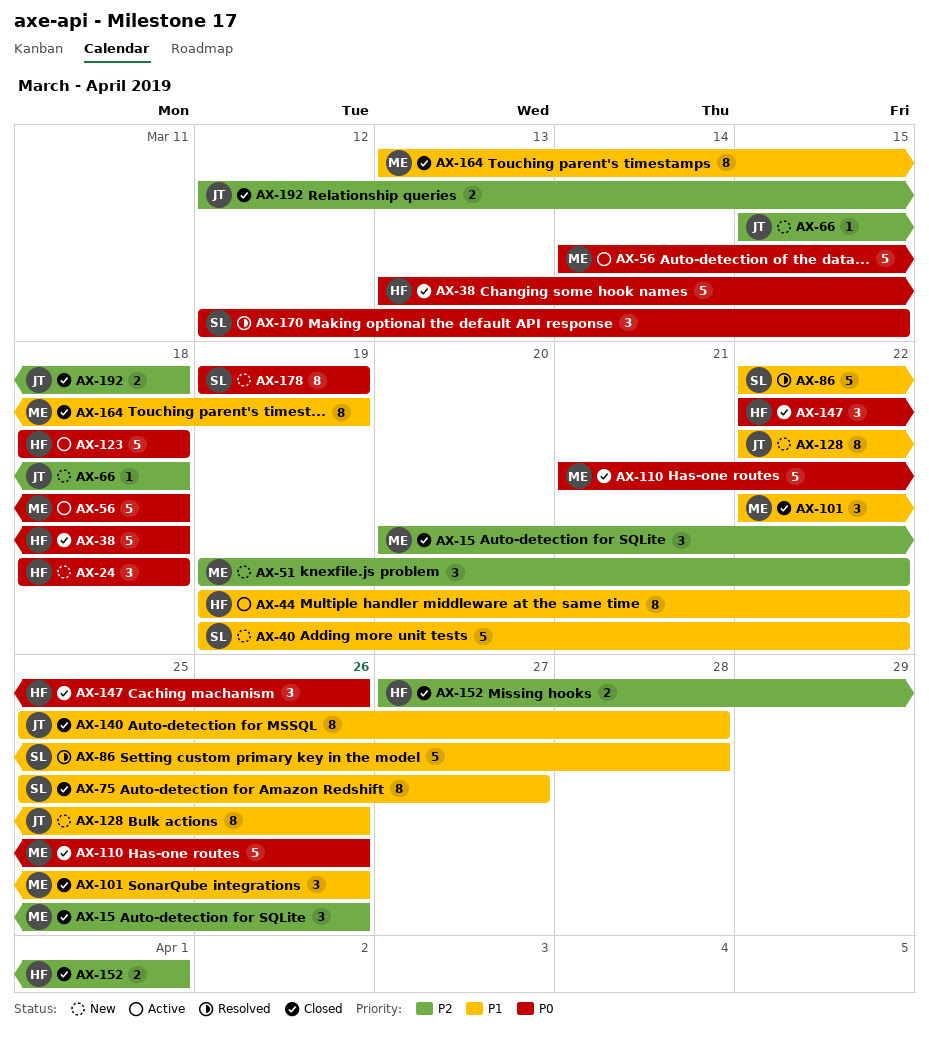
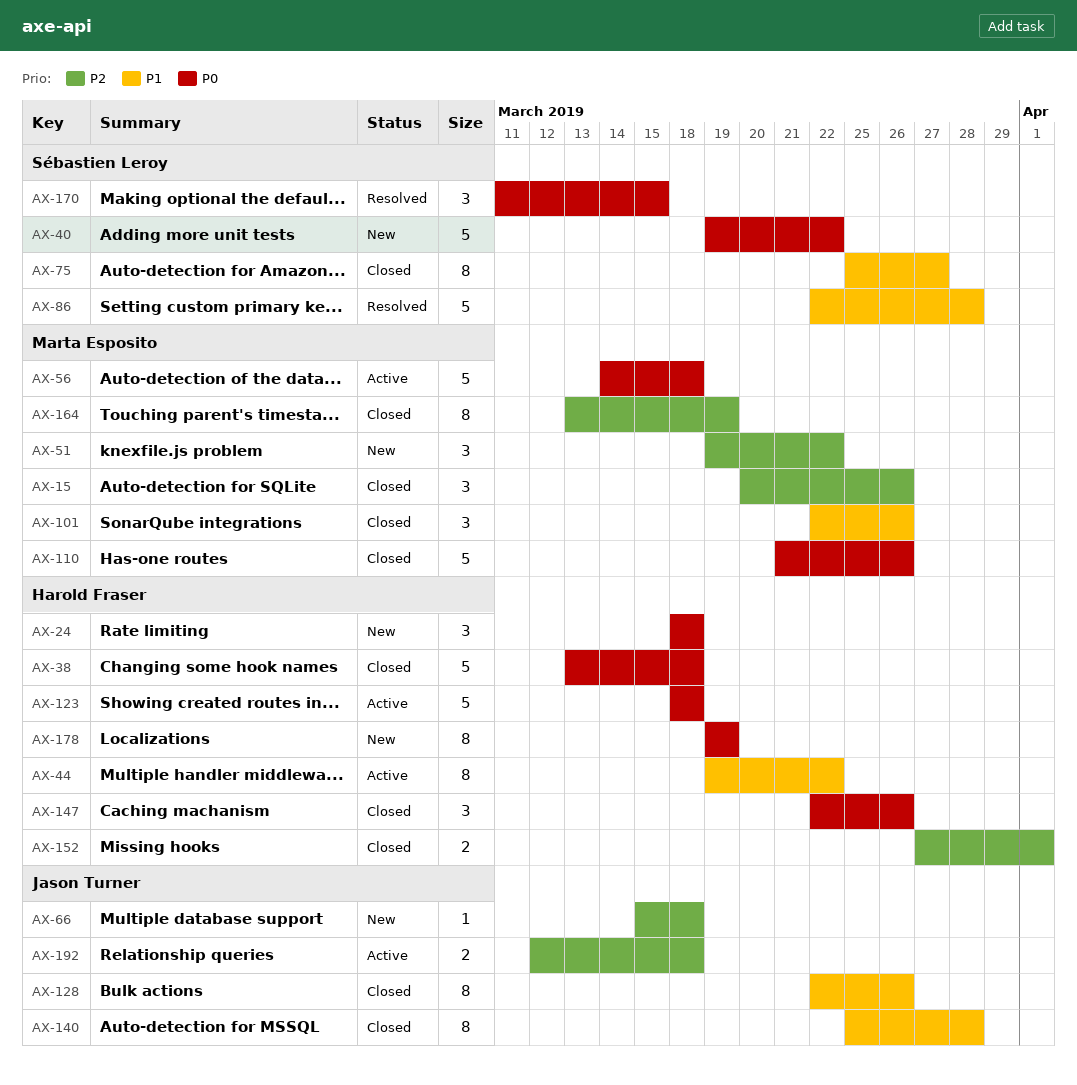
AX-40, priority: P1 -> P0
AX-128, status: New -> Closed
AX-164, priority: P1 -> P2
AX-170, start: Mar 12 -> Mar 11
AX-178, owner: Sébastien Leroy -> Harold Fraser
AX-192, status: Closed -> Active

